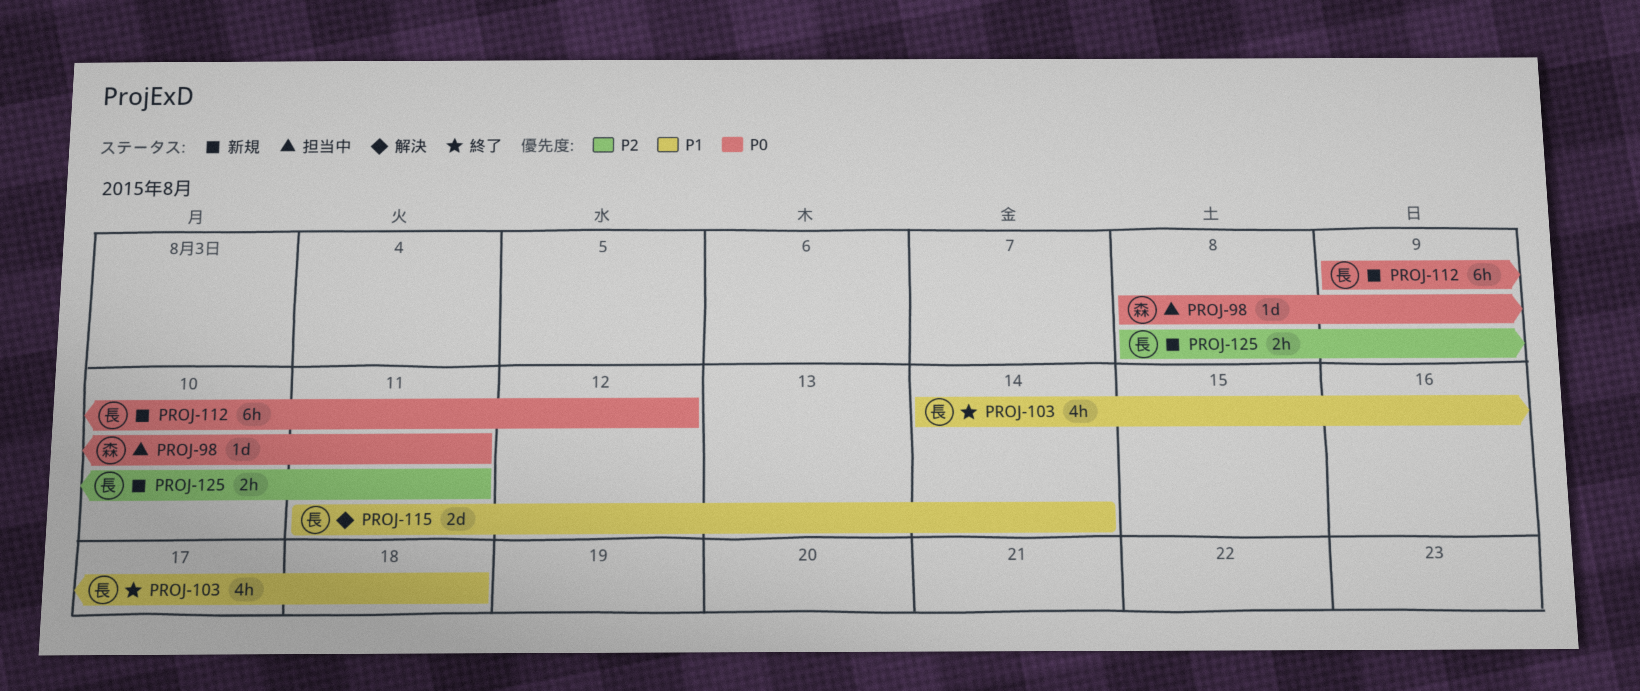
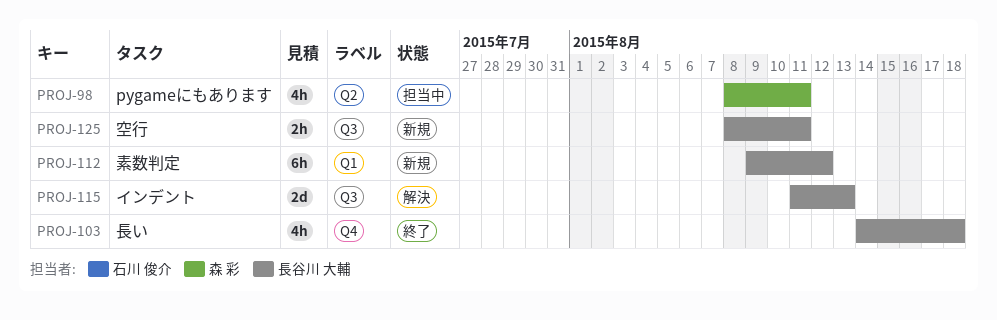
PROJ-98, estimate: 1d -> 4h
PROJ-115, due: Aug 14 -> Aug 13

